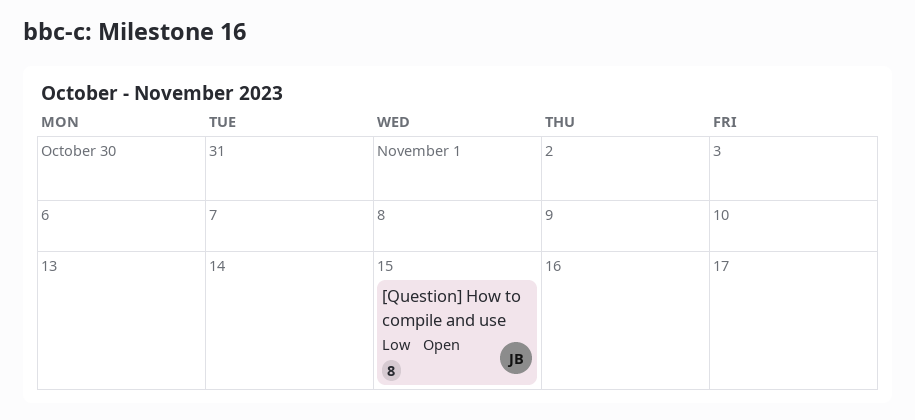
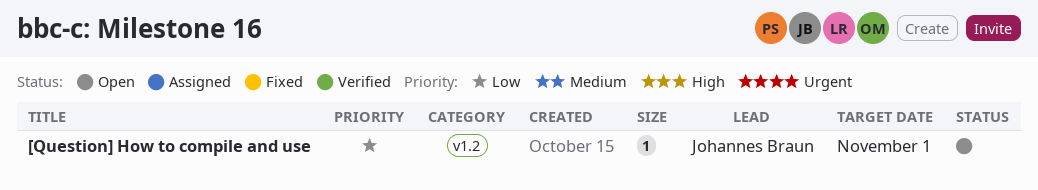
[Question] How to compile and use, estimate: 8 -> 1
[Question] How to compile and use, due: Nov 15 -> Nov 1

